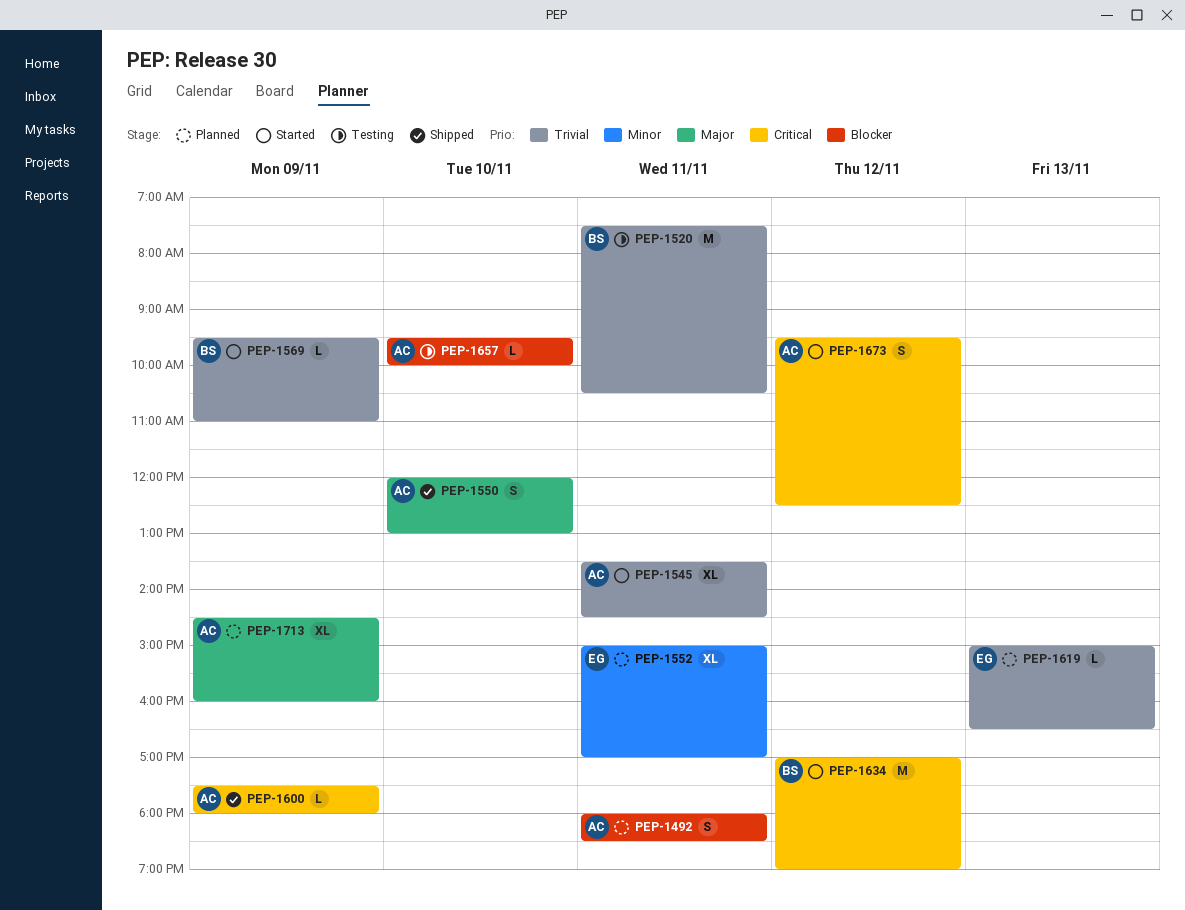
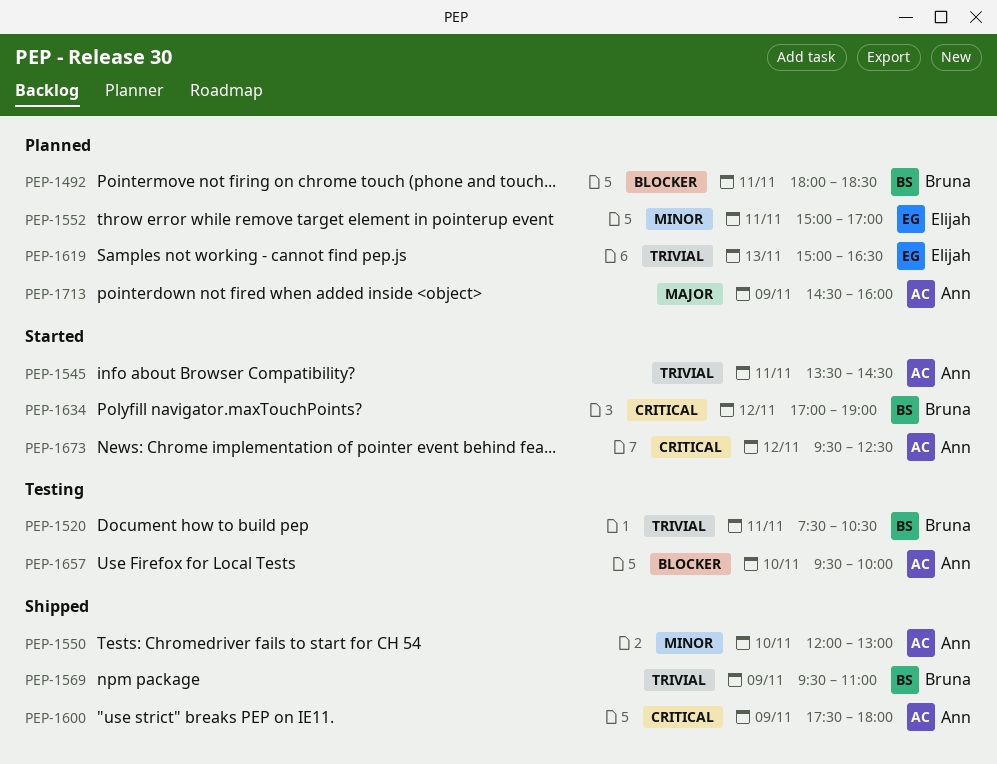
PEP-1492, owner: Ann -> Bruna
PEP-1550, priority: Major -> Minor
PEP-1569, status: Started -> Shipped

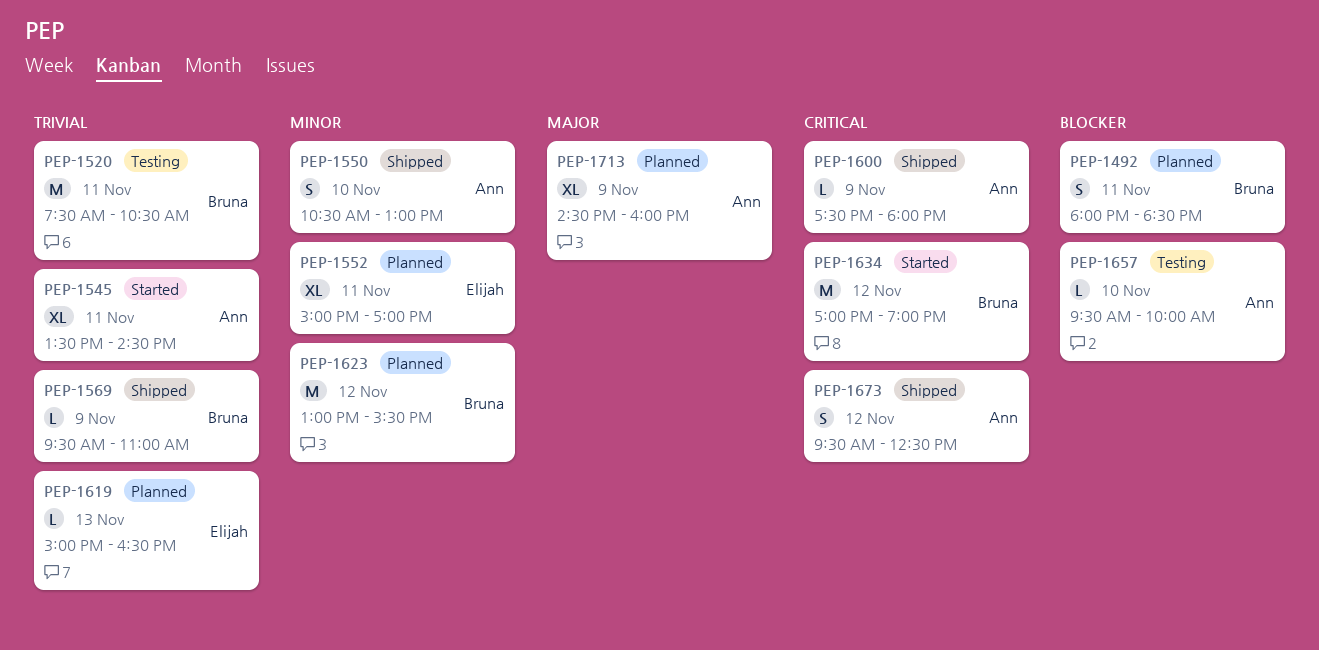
PEP-1550, begins: 12:00 -> 10:30
PEP-1623: none -> present
PEP-1673, status: Started -> Shipped

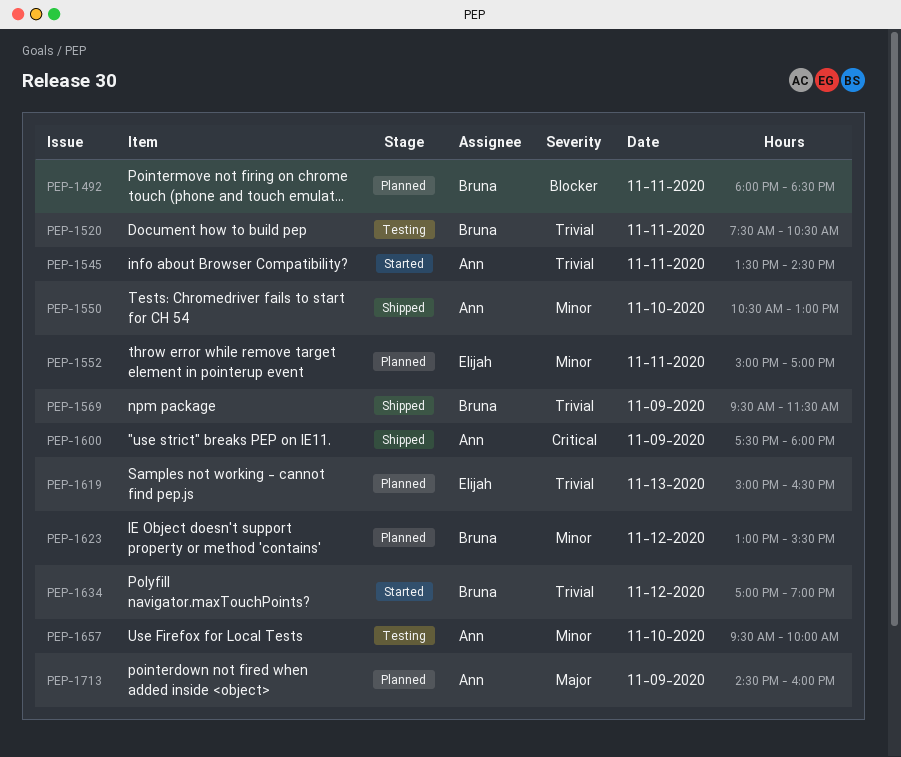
PEP-1569, ends: 11:00 -> 11:30
PEP-1634, priority: Critical -> Trivial
PEP-1657, priority: Blocker -> Minor
PEP-1673: present -> none

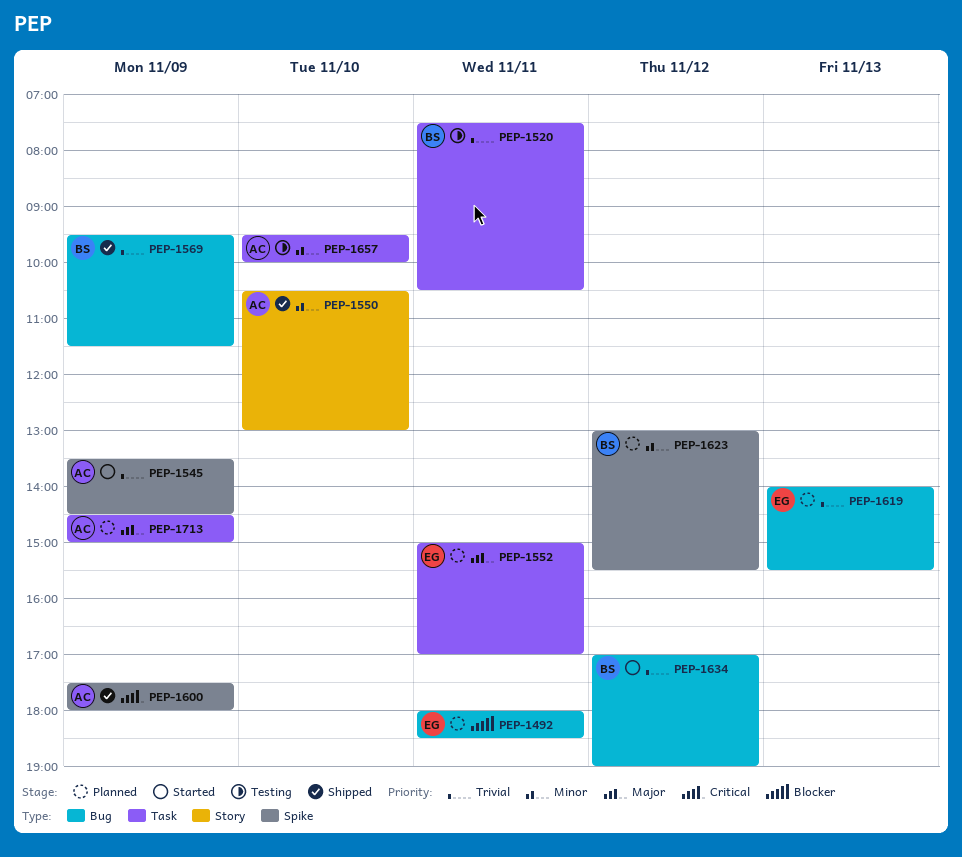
PEP-1492, owner: Bruna -> Elijah
PEP-1545, day: Nov 11 -> Nov 9
PEP-1552, priority: Minor -> Major
PEP-1619, begins: 15:00 -> 14:00
PEP-1619, ends: 16:30 -> 15:30
PEP-1713, ends: 16:00 -> 15:00

